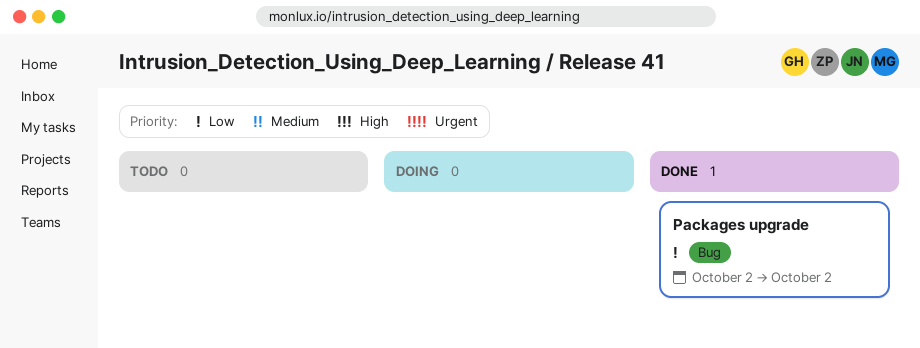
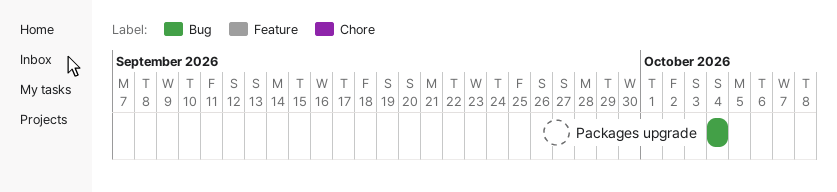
Packages upgrade, start: Oct 2 -> Oct 4
Packages upgrade, due: Oct 2 -> Oct 4

